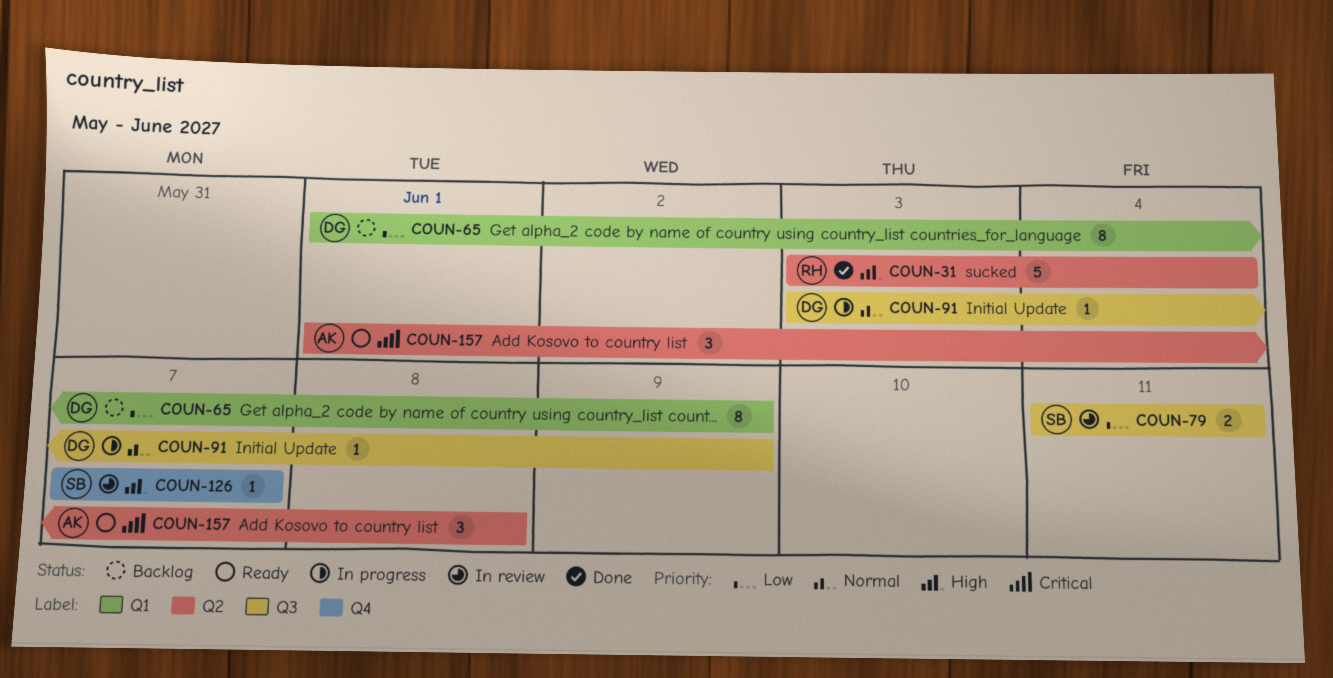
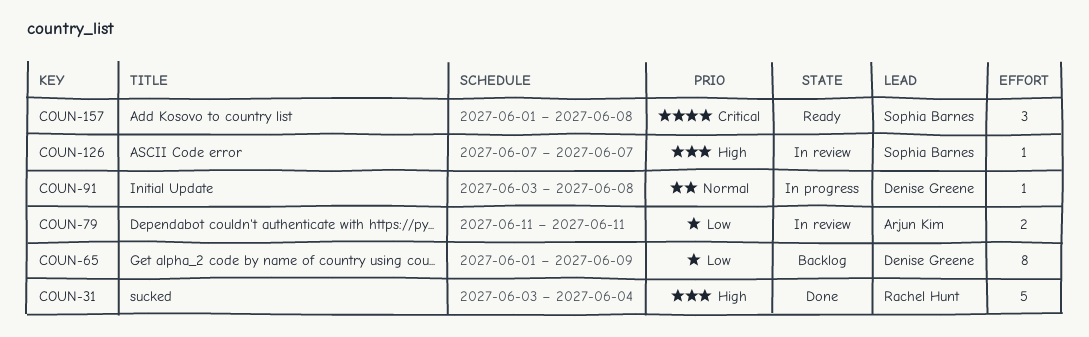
COUN-79, owner: Sophia Barnes -> Arjun Kim
COUN-91, due: Jun 9 -> Jun 8
COUN-157, owner: Arjun Kim -> Sophia Barnes

